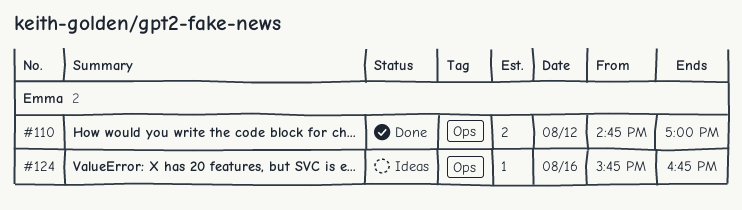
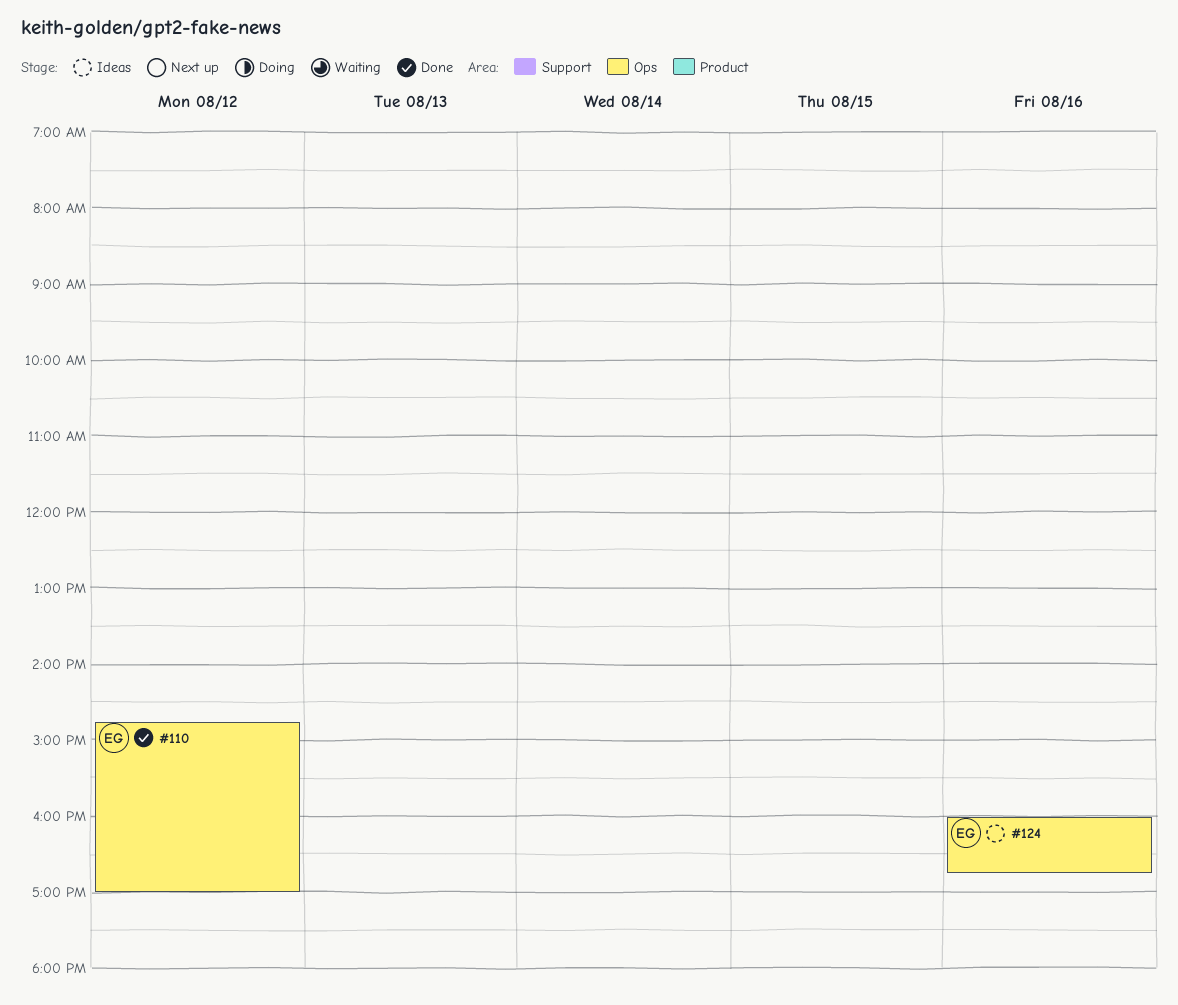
#124, begins: 15:45 -> 16:00

